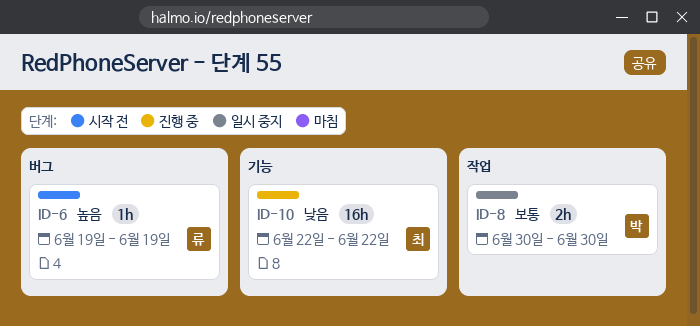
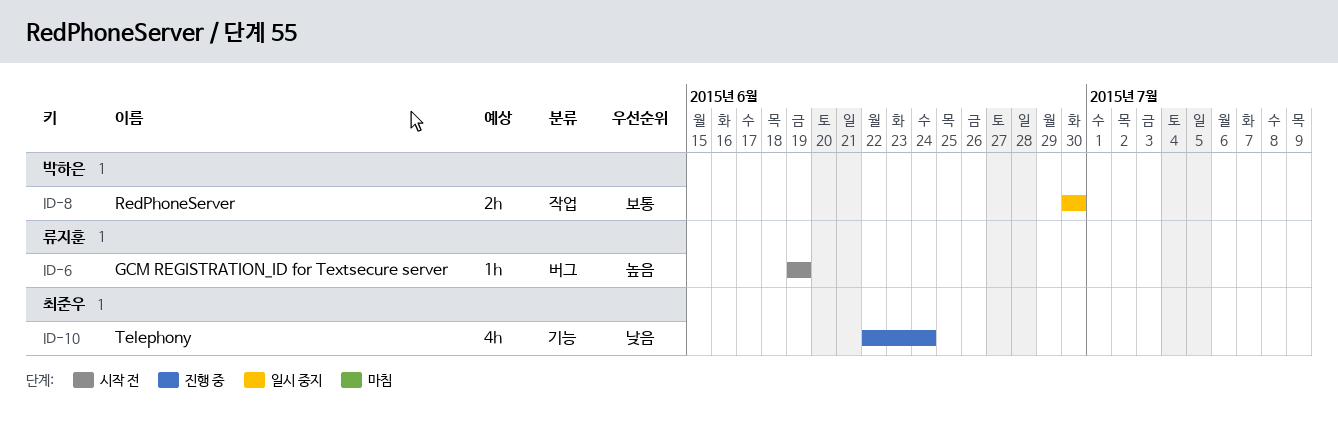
ID-10, estimate: 16h -> 4h
ID-10, due: Jun 22 -> Jun 24

